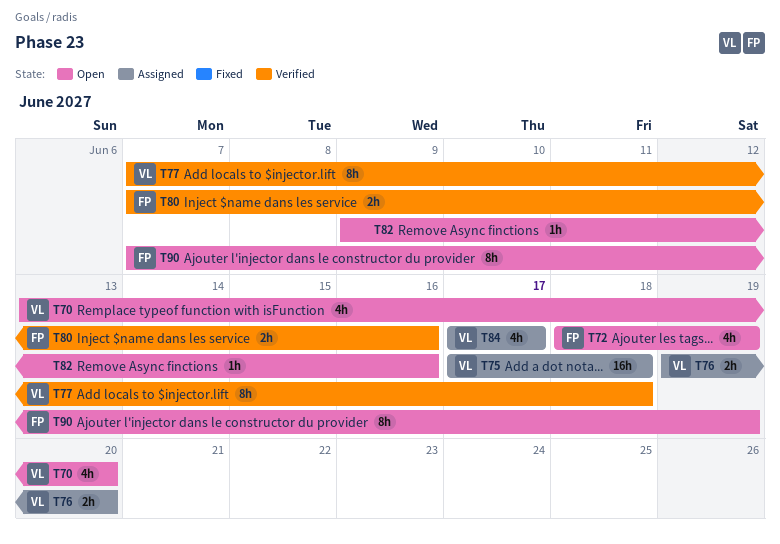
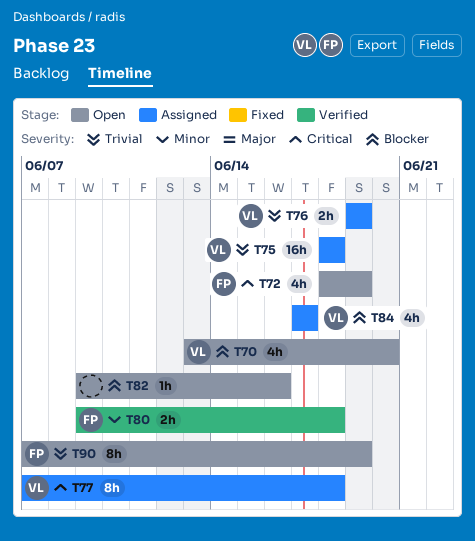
T75, start: Jun 17 -> Jun 18
T76, due: Jun 20 -> Jun 19
T77, status: Verified -> Assigned
T80, start: Jun 7 -> Jun 9
T80, due: Jun 16 -> Jun 18

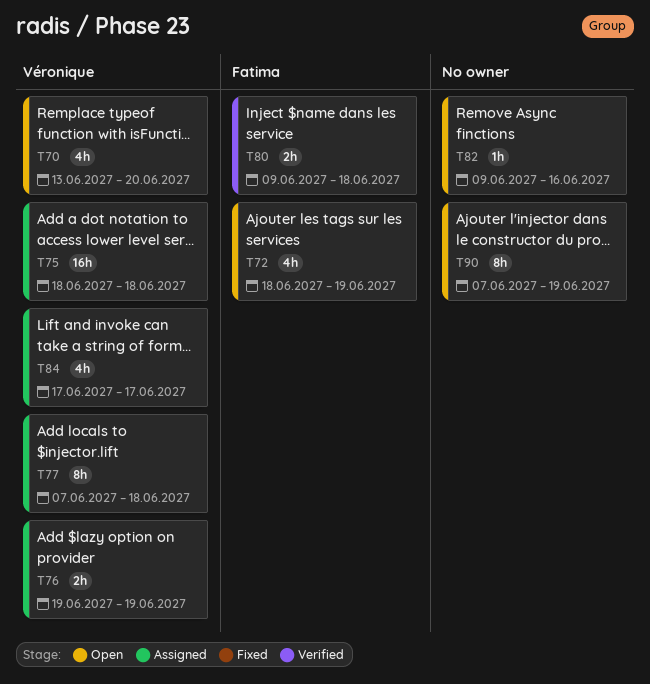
T90, owner: Fatima -> none

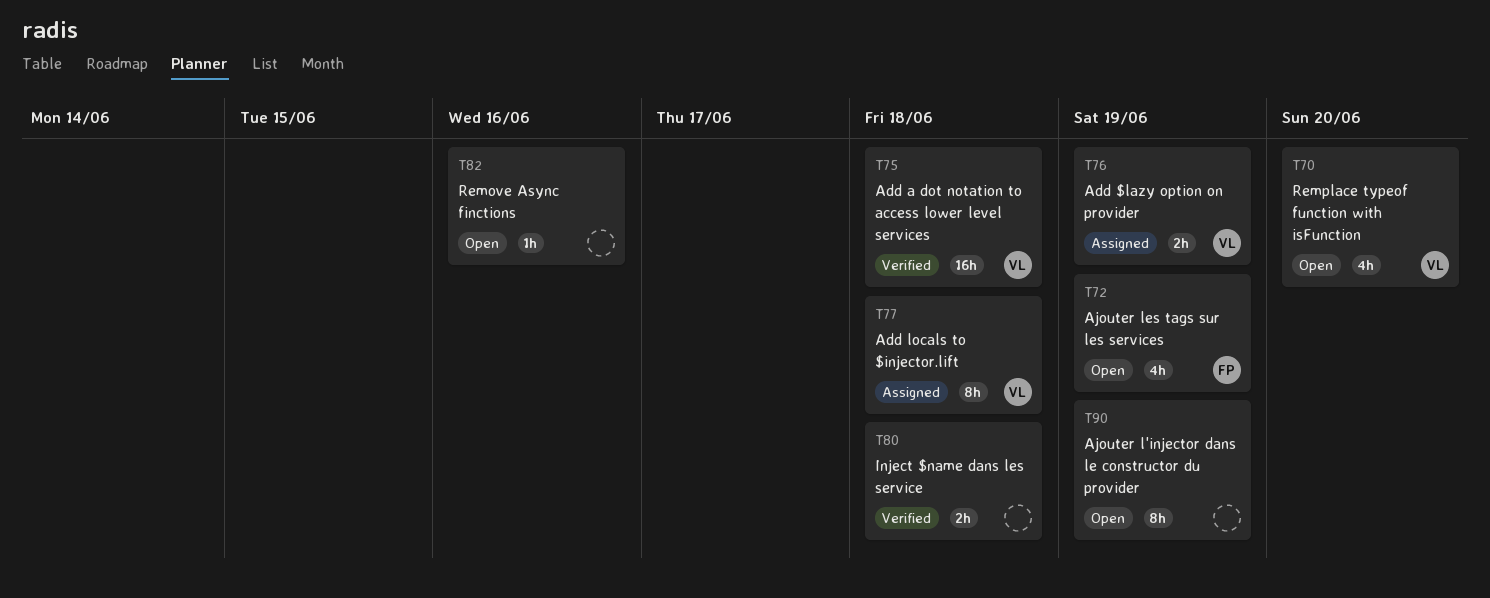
T75, status: Assigned -> Verified
T80, owner: Fatima -> none
T84: present -> none

